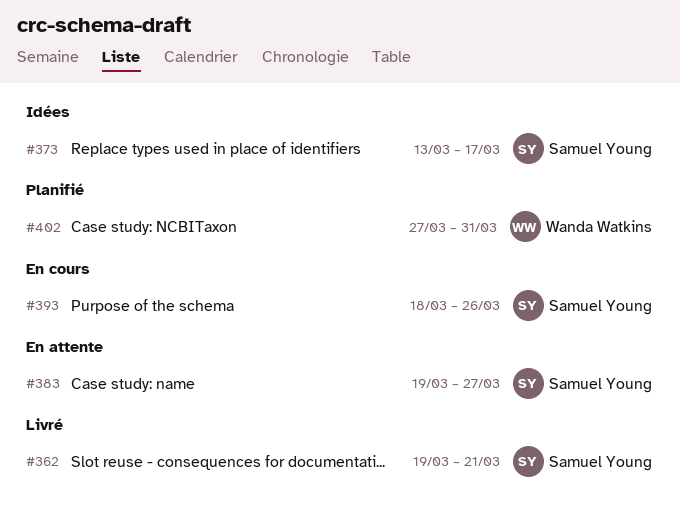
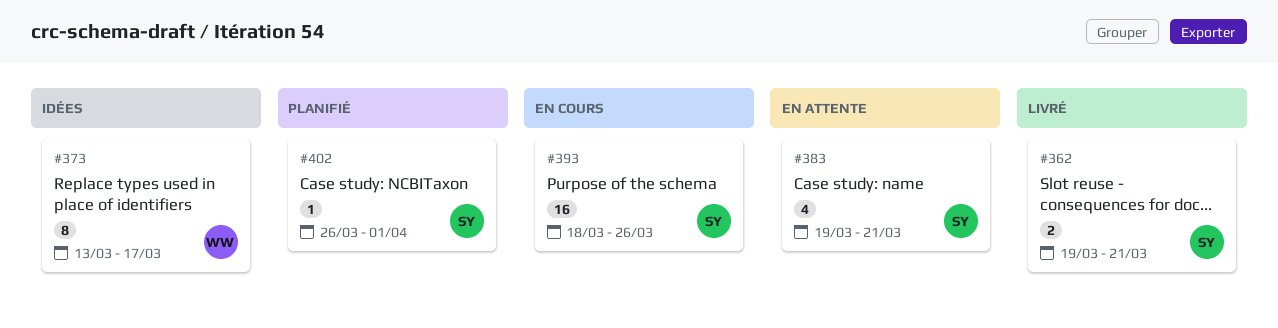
#373, owner: Samuel Young -> Wanda Watkins
#383, due: Mar 27 -> Mar 21
#402, owner: Wanda Watkins -> Samuel Young
#402, start: Mar 27 -> Mar 26
#402, due: Mar 31 -> Apr 1

